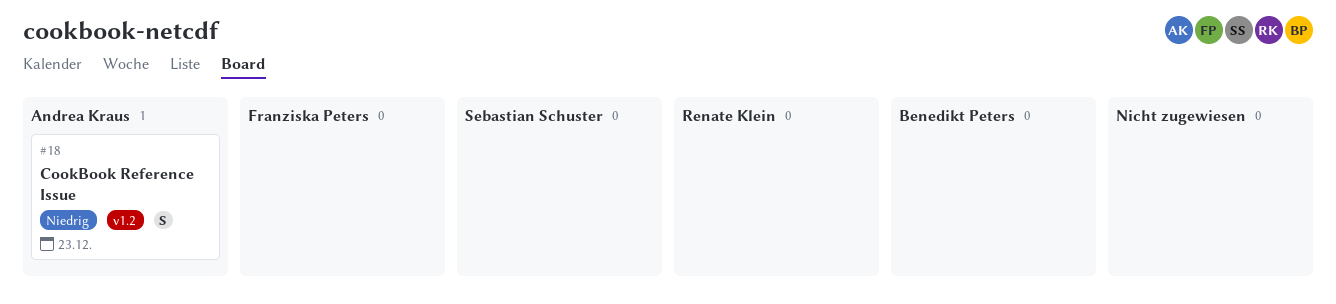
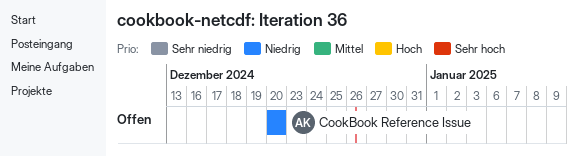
CookBook Reference Issue, due: Dec 23 -> Dec 20

